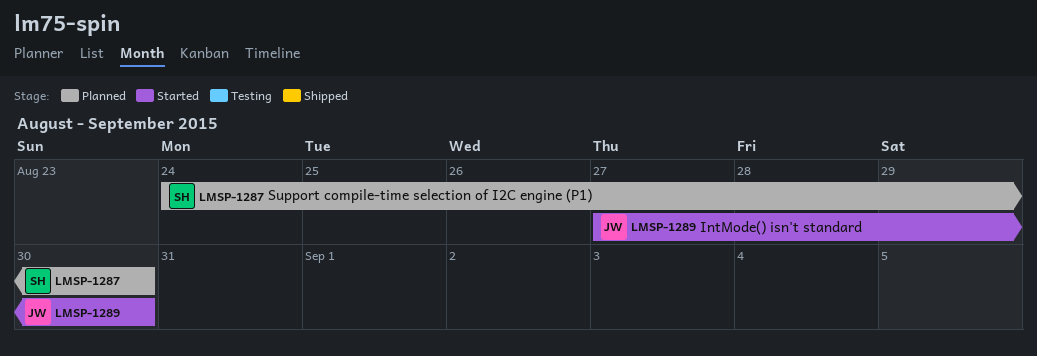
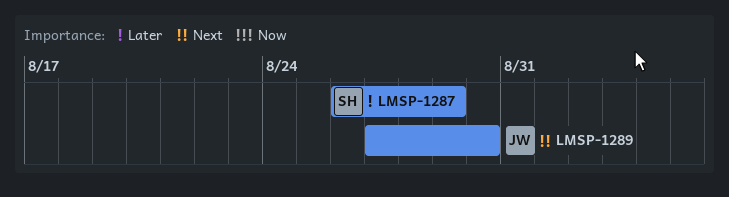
LMSP-1287, start: Aug 24 -> Aug 26
LMSP-1287, due: Aug 30 -> Aug 29

